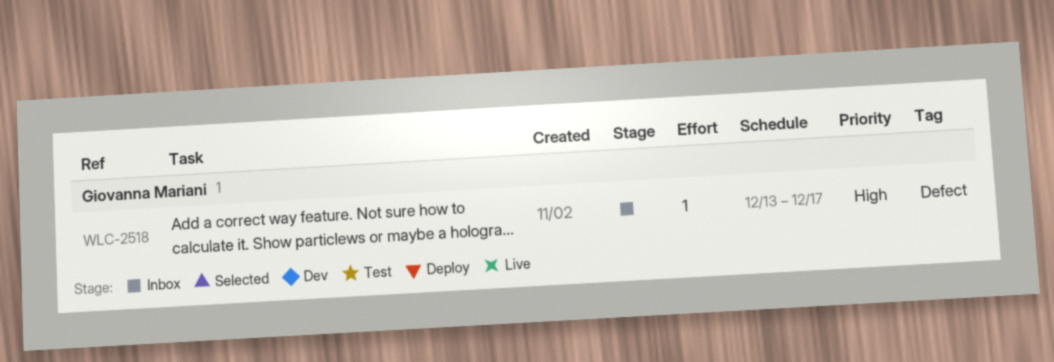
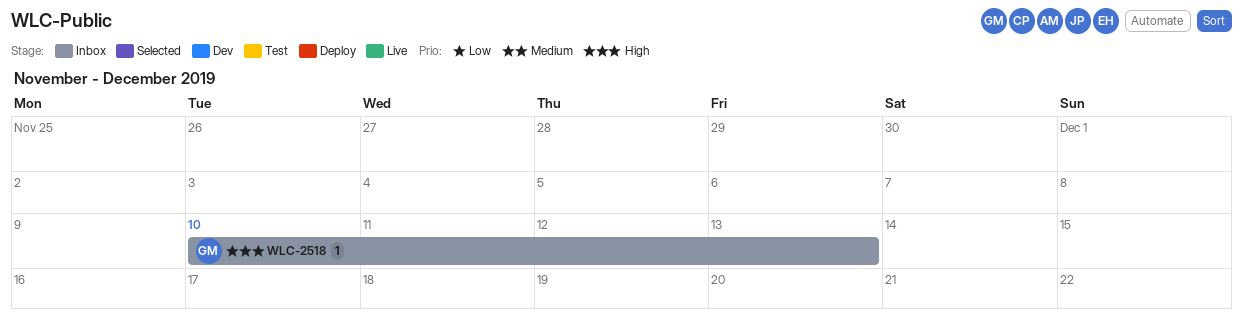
WLC-2518, start: Dec 13 -> Dec 10
WLC-2518, due: Dec 17 -> Dec 13

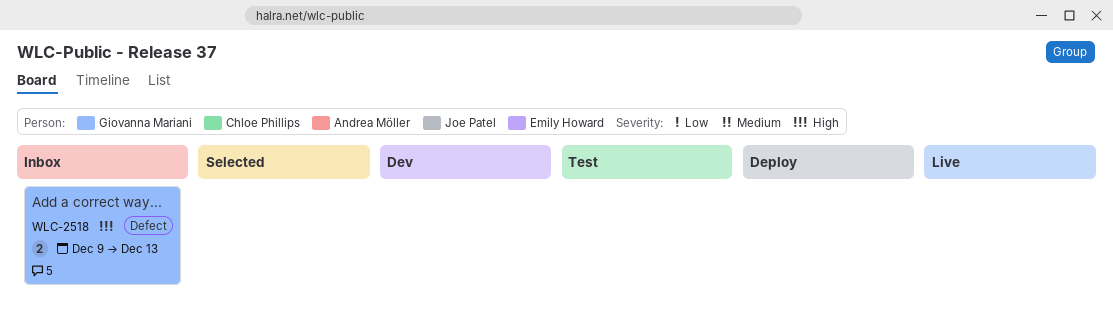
WLC-2518, estimate: 1 -> 2
WLC-2518, start: Dec 10 -> Dec 9

